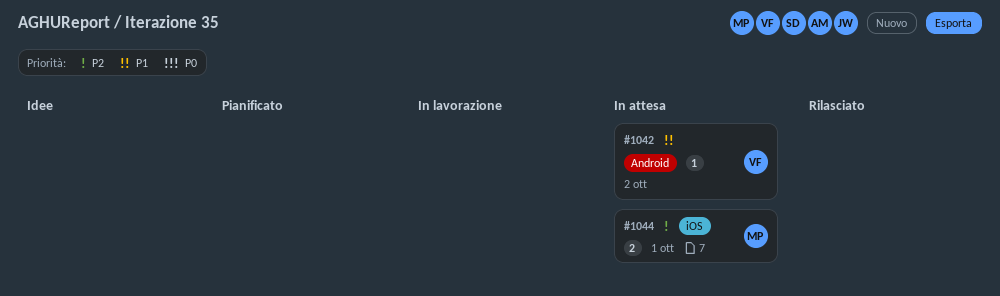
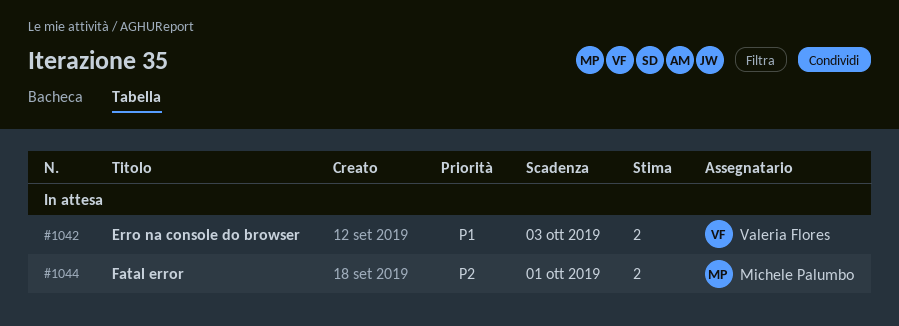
#1042, estimate: 1 -> 2
#1042, due: Oct 2 -> Oct 3

